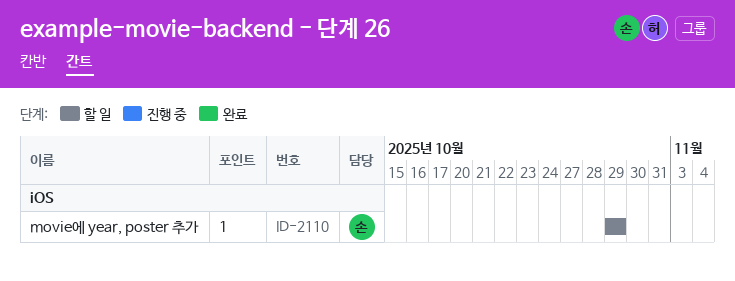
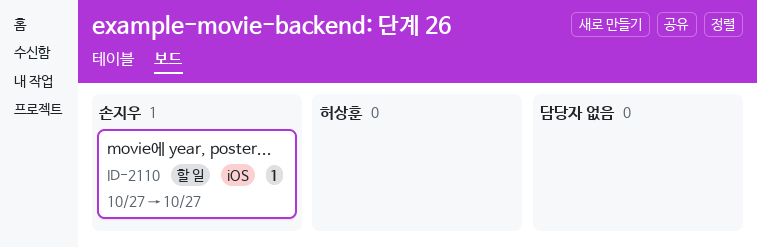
ID-2110, start: Oct 29 -> Oct 27
ID-2110, due: Oct 29 -> Oct 27

